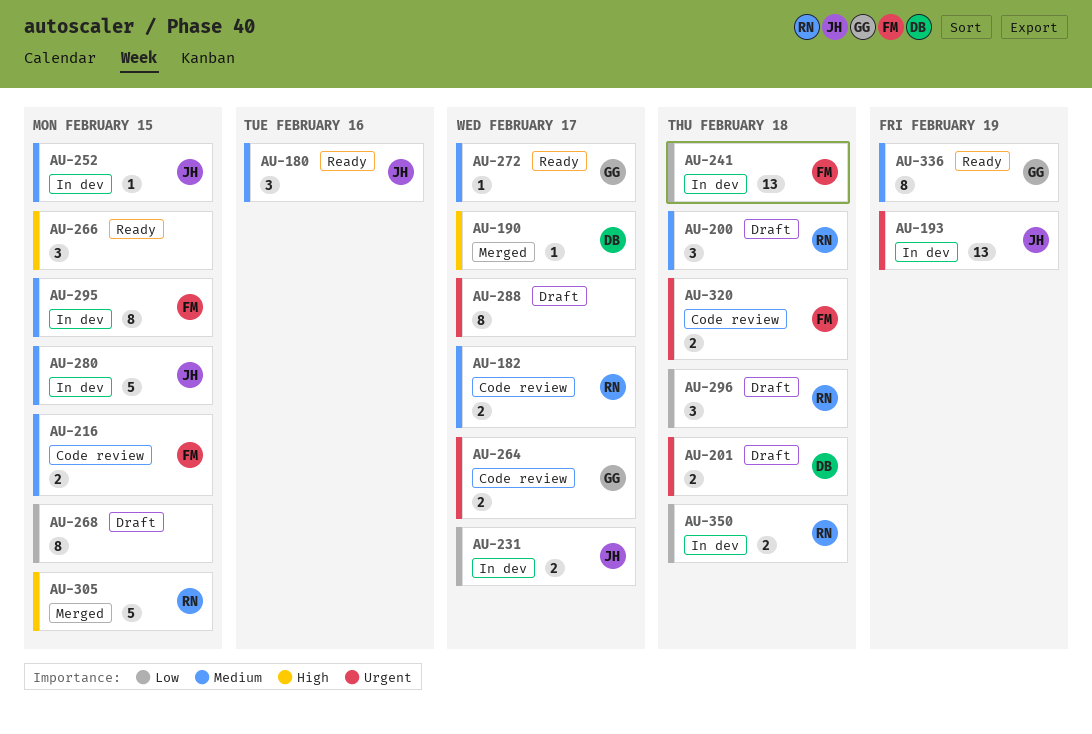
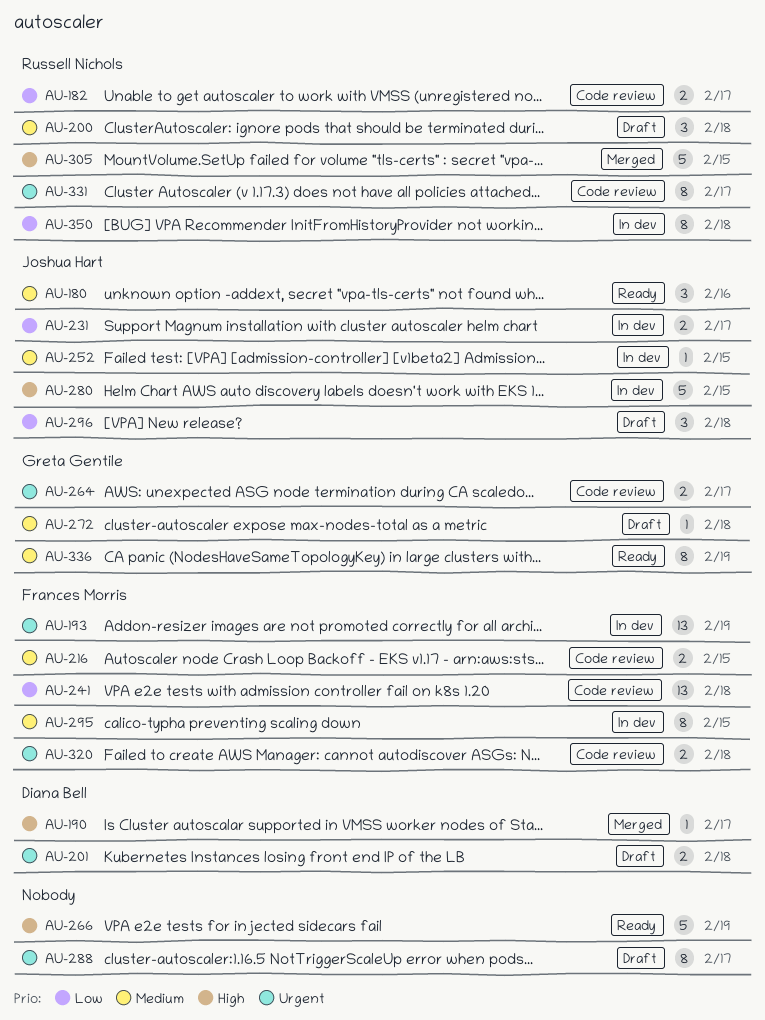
AU-182, priority: Medium -> Low
AU-193, owner: Joshua Hart -> Frances Morris
AU-241, status: In dev -> Code review
AU-266, estimate: 3 -> 5
AU-266, due: Feb 15 -> Feb 19
AU-268: present -> none
AU-272, status: Ready -> Draft
AU-272, due: Feb 17 -> Feb 18
AU-280, priority: Medium -> High
AU-296, owner: Russell Nichols -> Joshua Hart
AU-331: none -> present
AU-350, estimate: 2 -> 8

